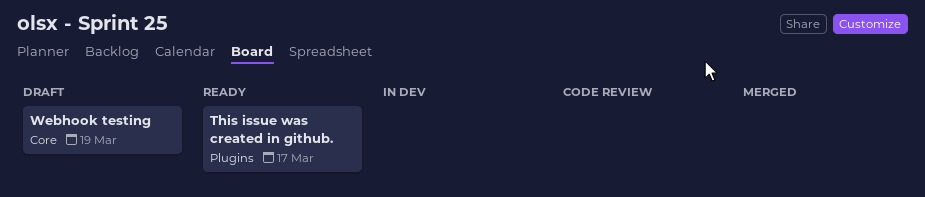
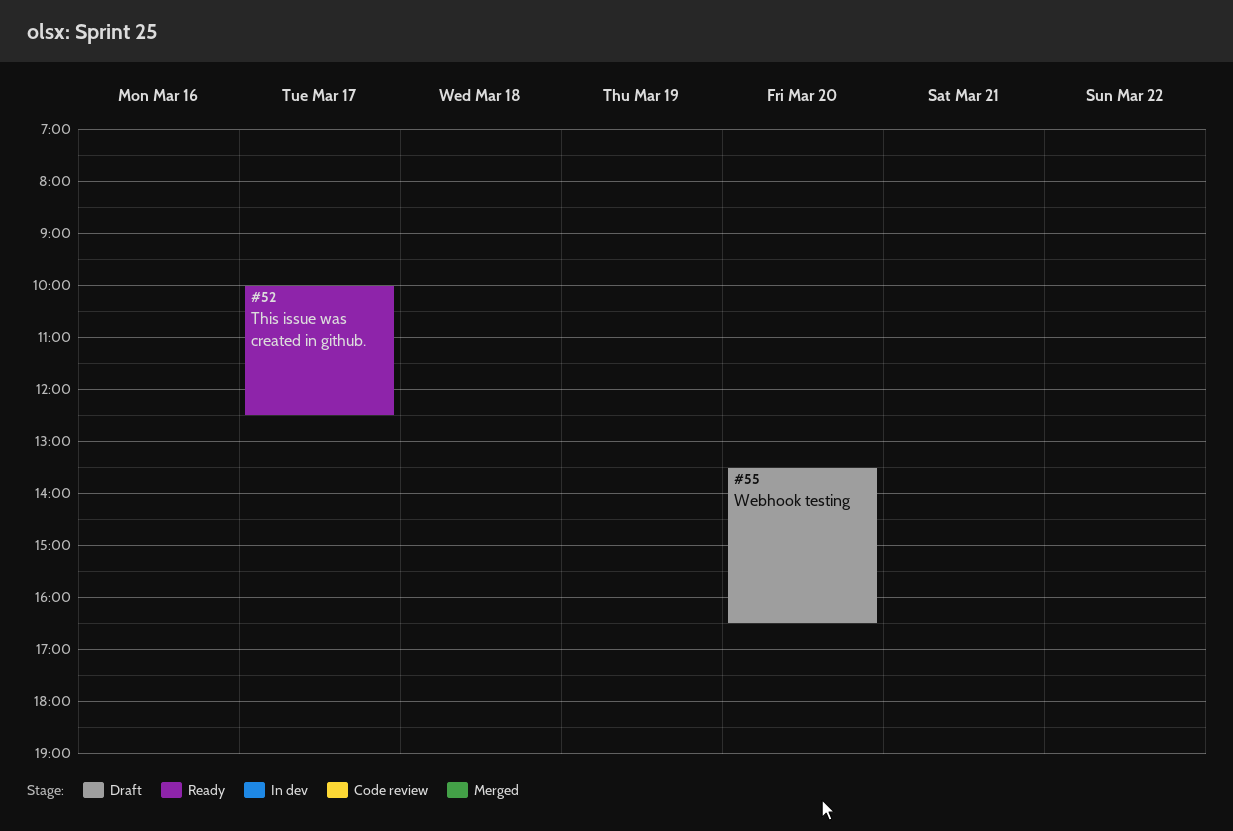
Webhook testing, day: Mar 19 -> Mar 20

